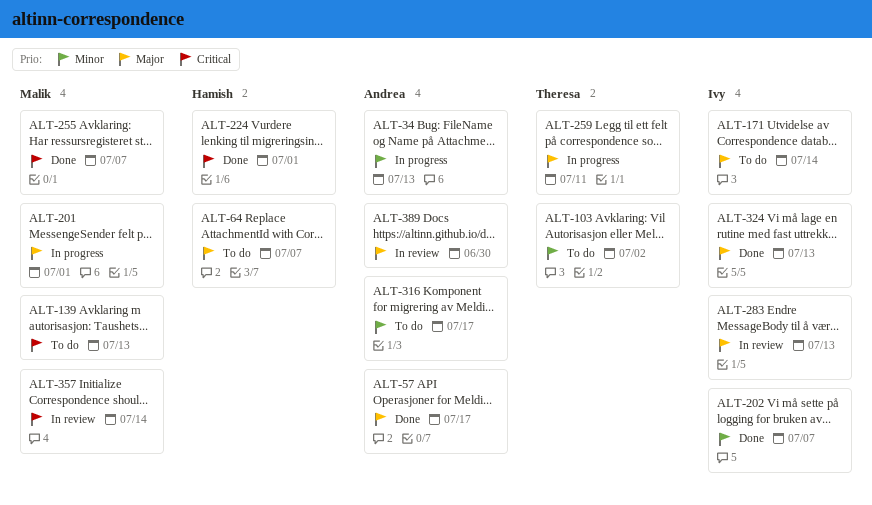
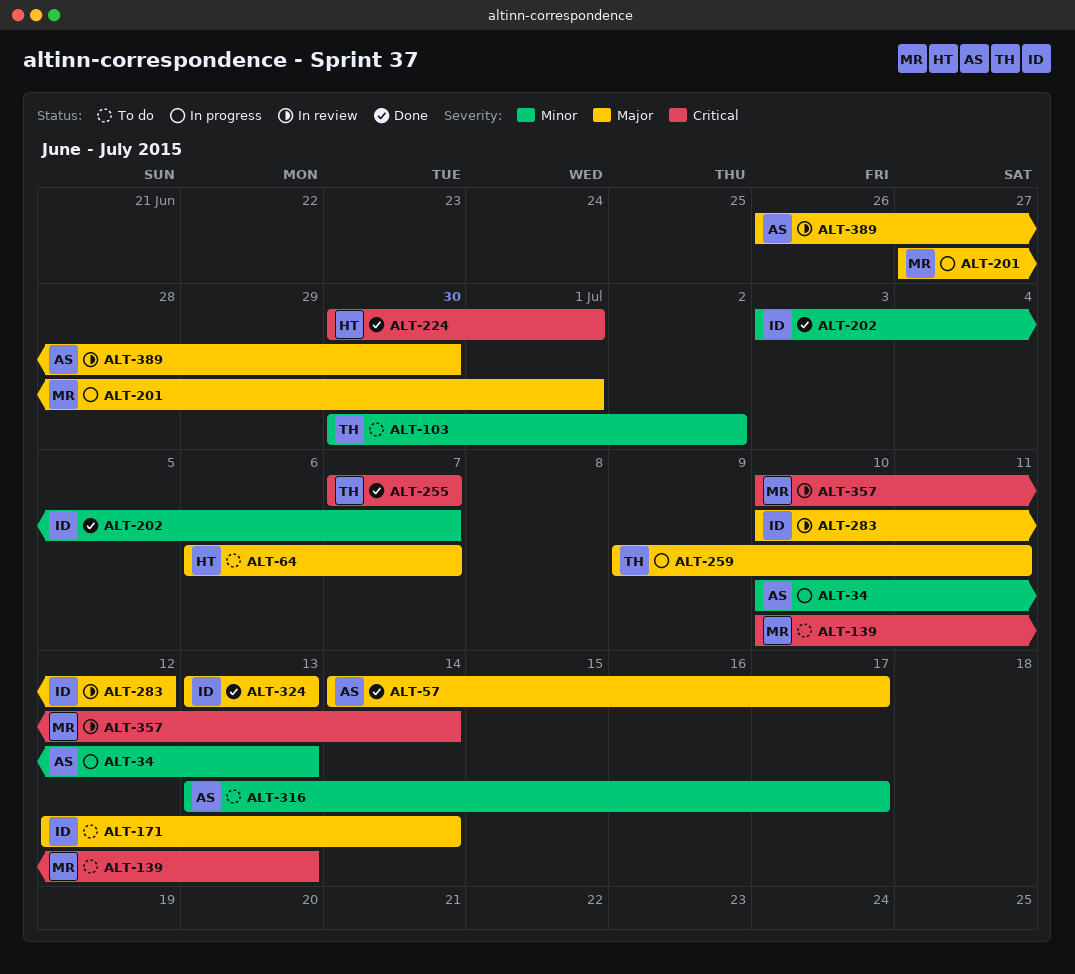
ALT-255, owner: Malik -> Theresa
ALT-283, due: Jul 13 -> Jul 12

